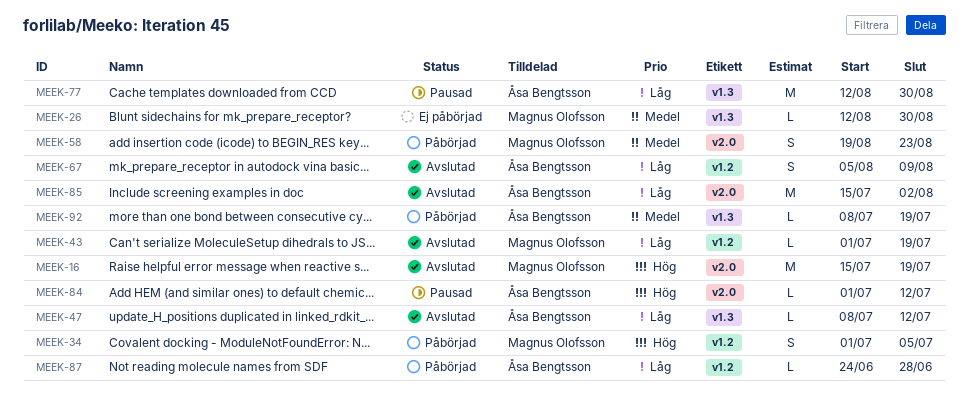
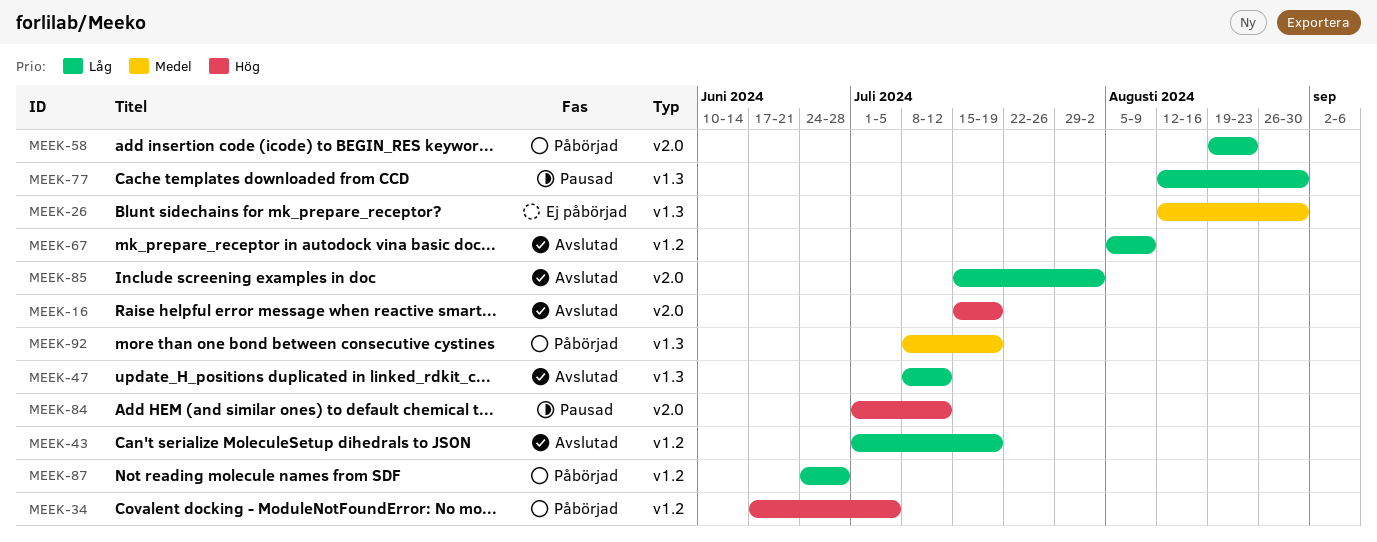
MEEK-34, start: Jul 1 -> Jun 17
MEEK-58, priority: Medel -> Låg

